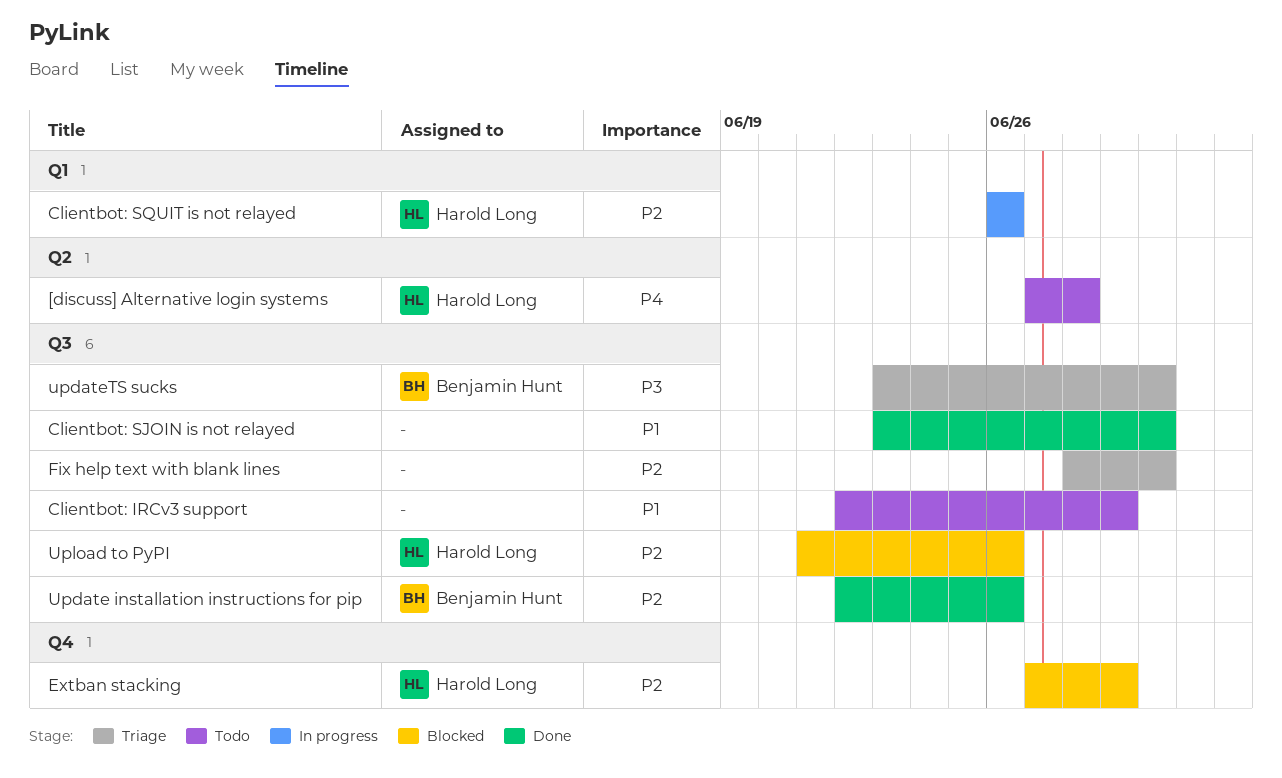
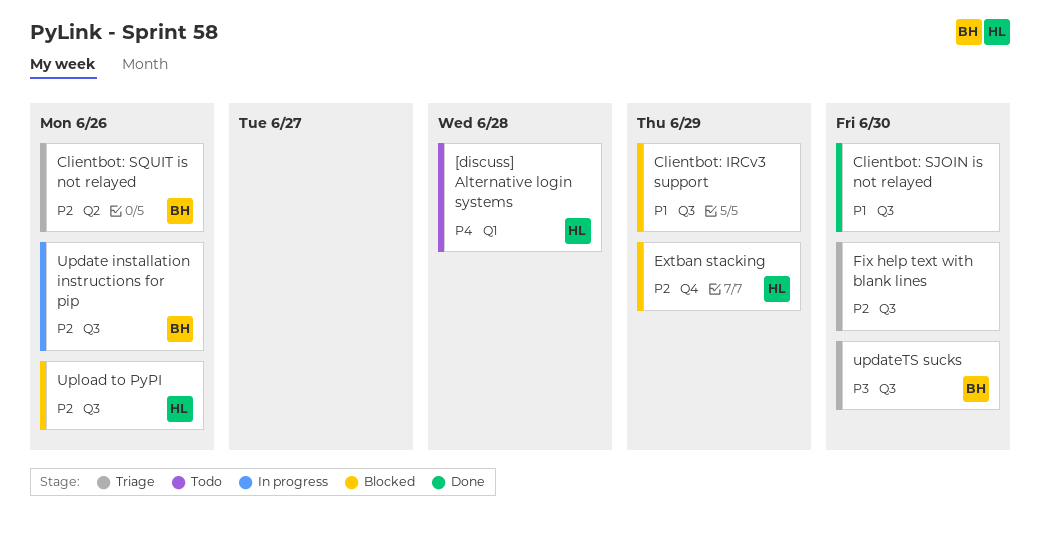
[discuss] Alternative login systems, label: Q2 -> Q1
Clientbot: IRCv3 support, status: Todo -> Blocked
Clientbot: SQUIT is not relayed, status: In progress -> Triage
Clientbot: SQUIT is not relayed, owner: Harold Long -> Benjamin Hunt
Clientbot: SQUIT is not relayed, label: Q1 -> Q2
Update installation instructions for pip, status: Done -> In progress

